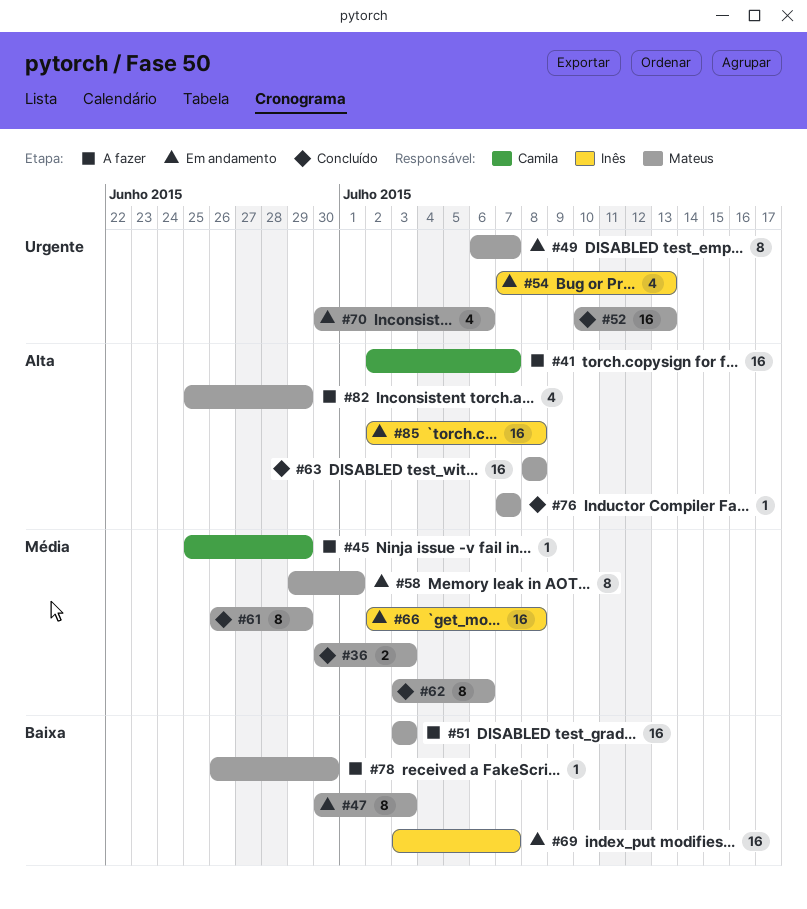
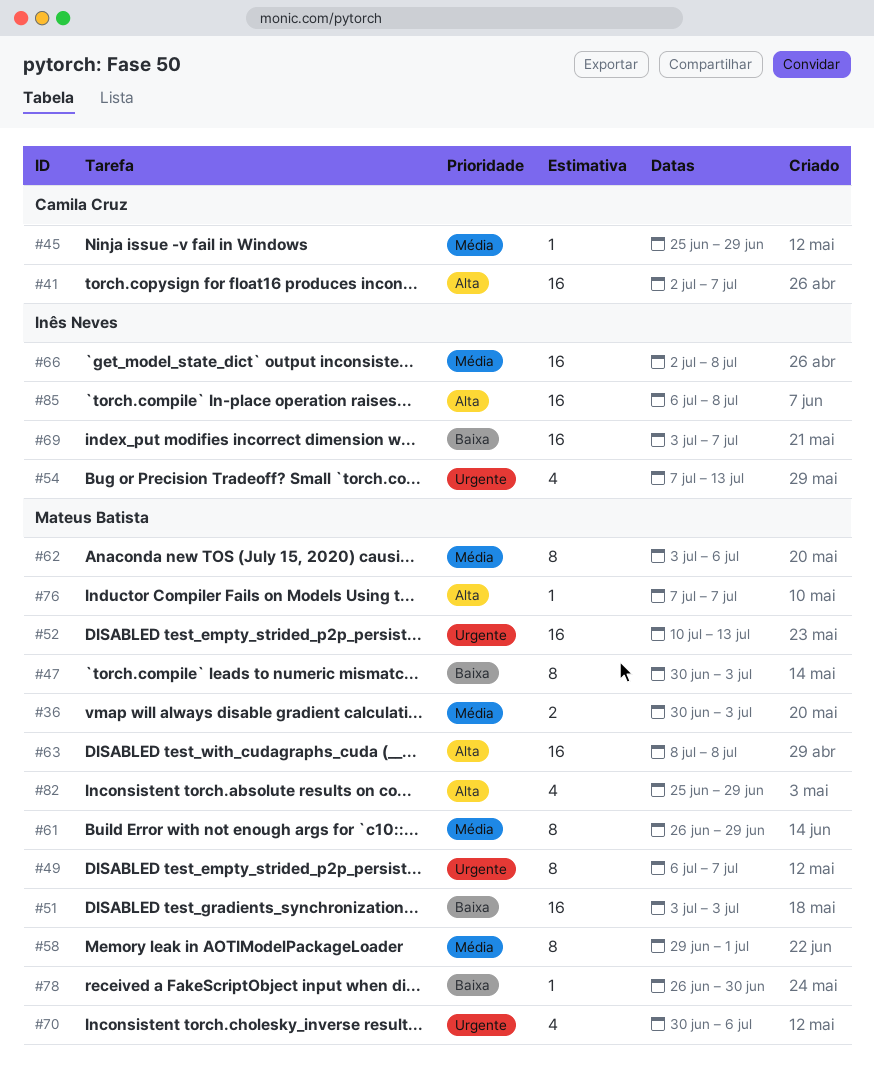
#85, start: Jul 2 -> Jul 6

